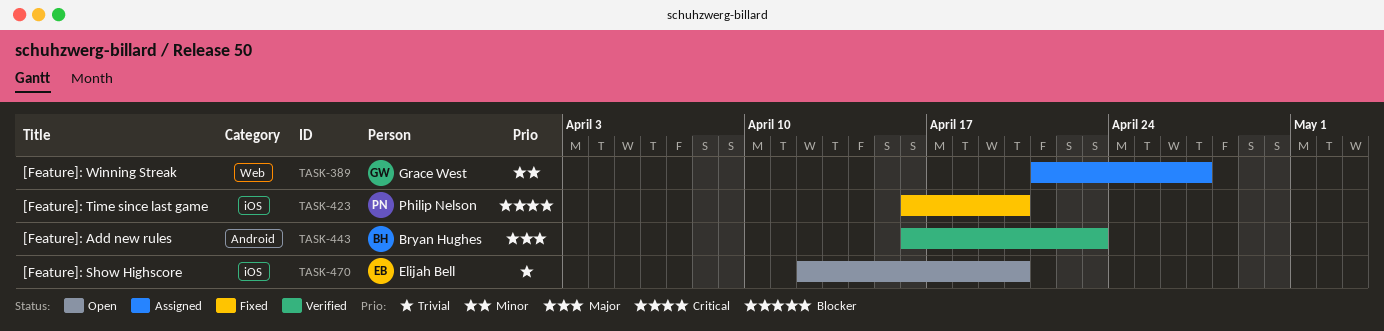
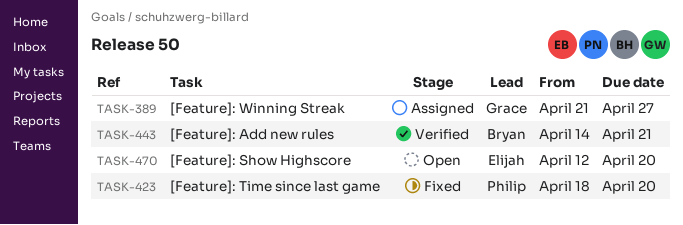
TASK-423, start: Apr 16 -> Apr 18
TASK-443, start: Apr 16 -> Apr 14
TASK-443, due: Apr 23 -> Apr 21

